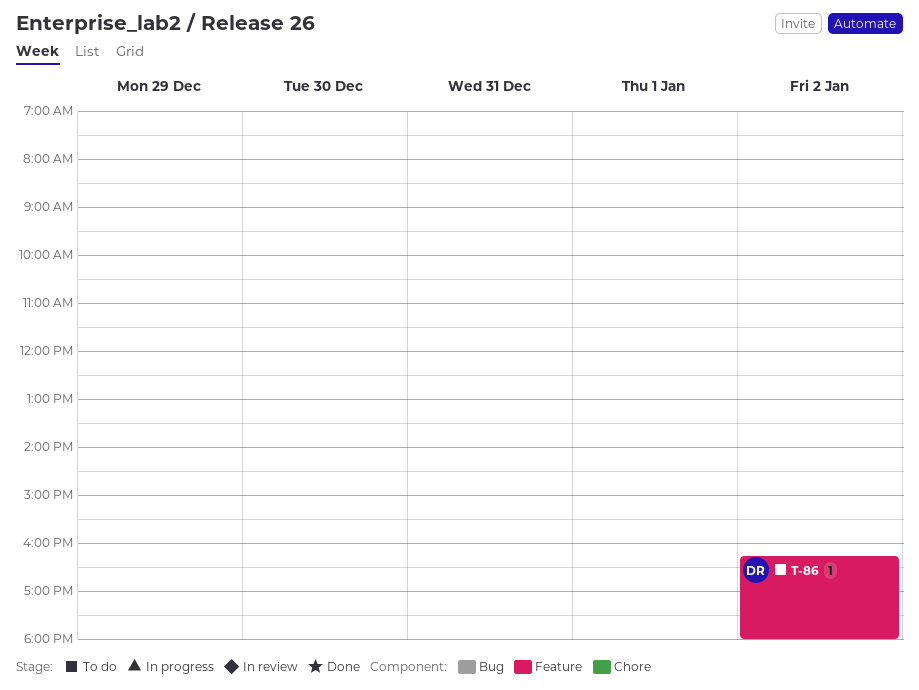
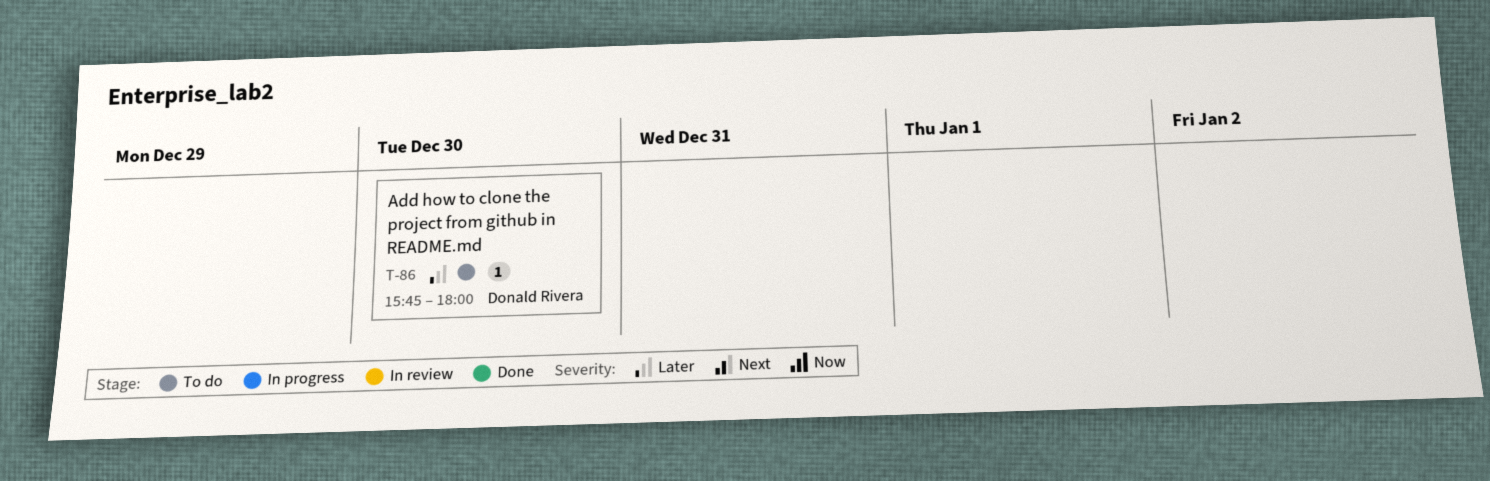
T-86, day: Jan 2 -> Dec 30
T-86, begins: 16:15 -> 15:45

